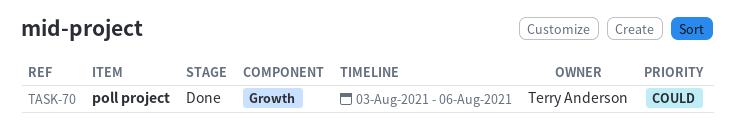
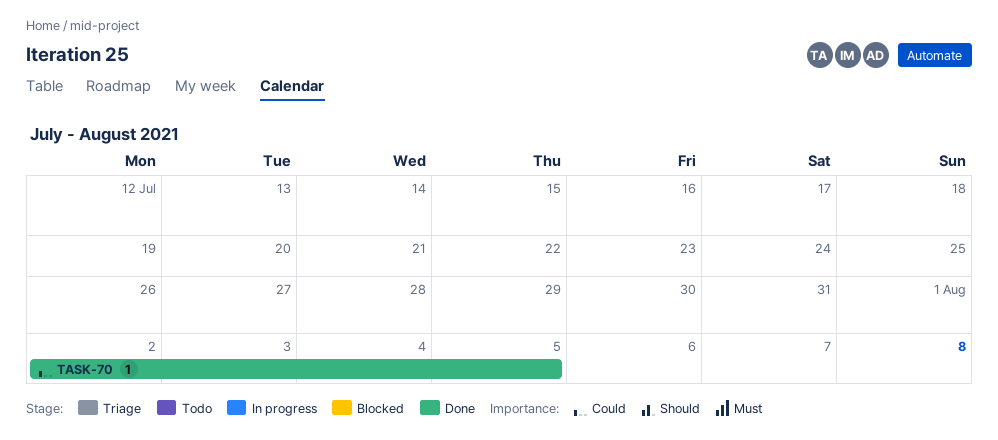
TASK-70, start: Aug 3 -> Aug 2
TASK-70, due: Aug 6 -> Aug 5

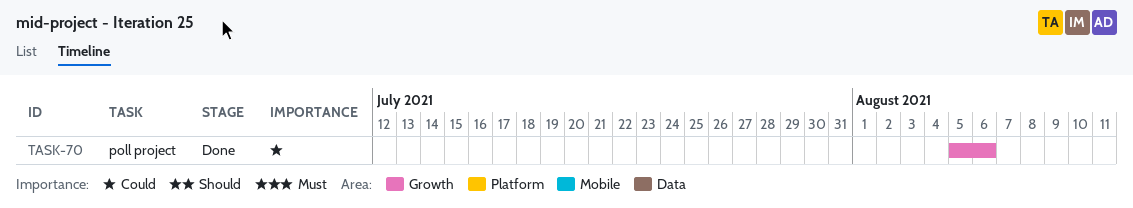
TASK-70, start: Aug 2 -> Aug 5
TASK-70, due: Aug 5 -> Aug 6

